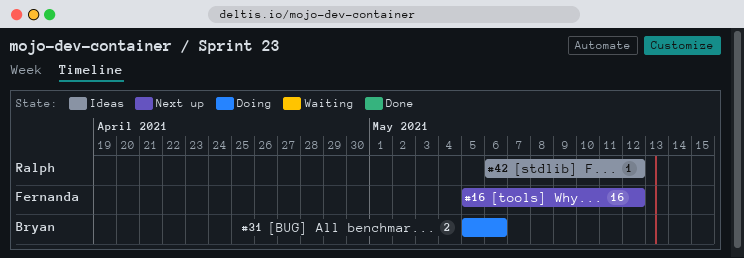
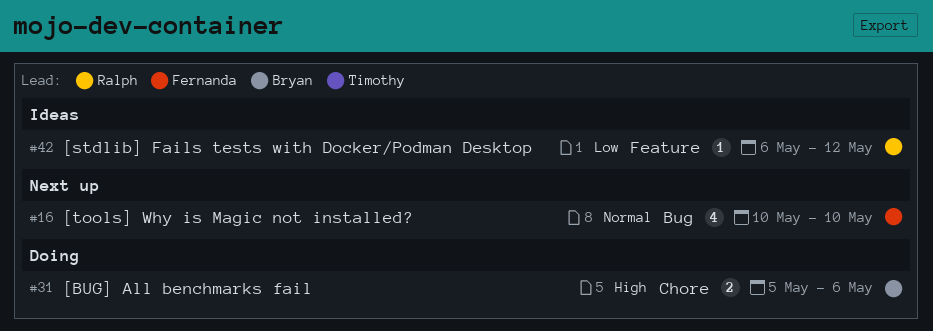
#16, estimate: 16 -> 4
#16, start: May 5 -> May 10
#16, due: May 12 -> May 10

